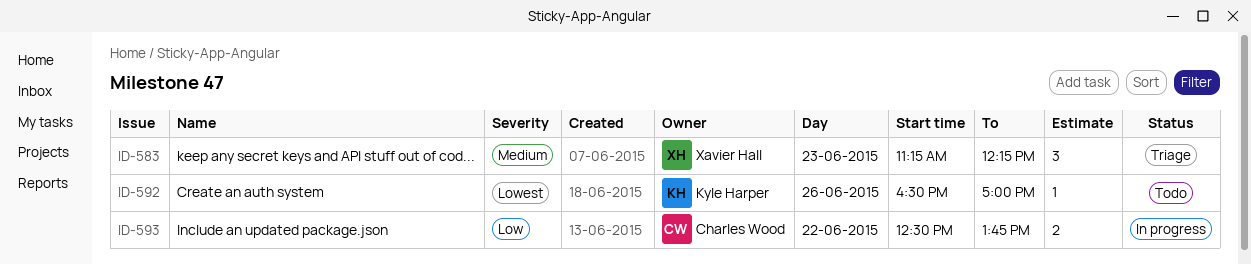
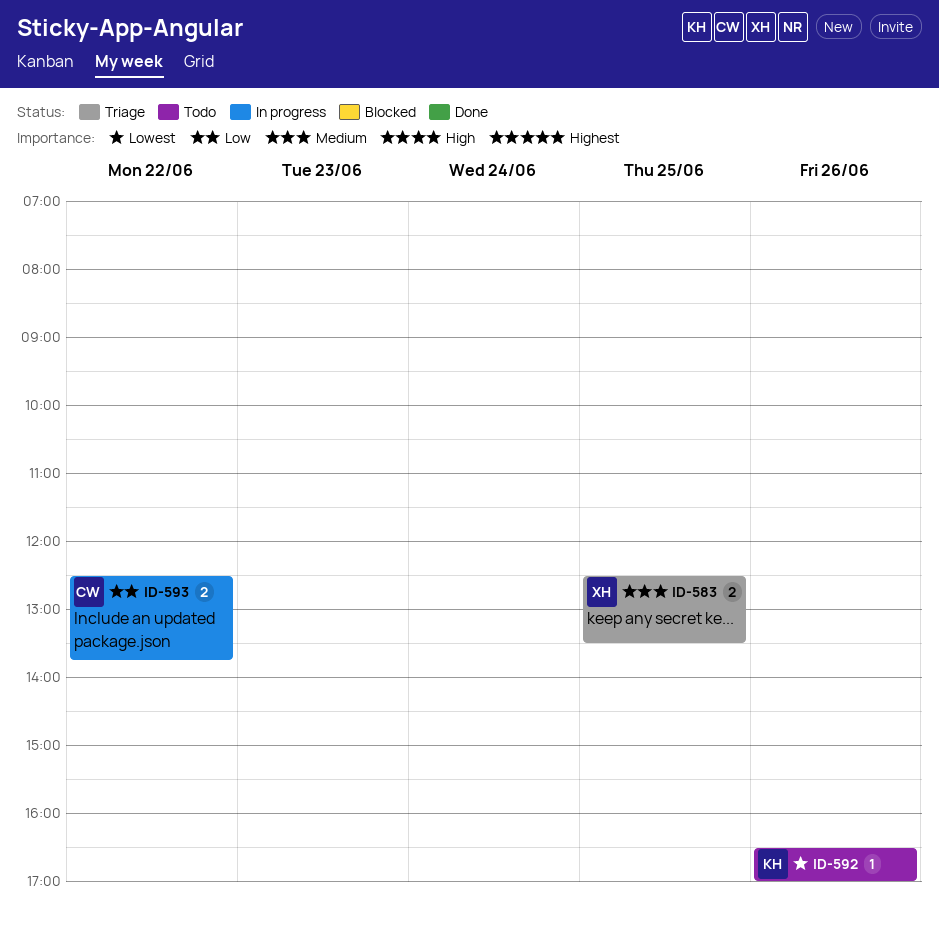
ID-583, estimate: 3 -> 2
ID-583, day: Jun 23 -> Jun 25
ID-583, begins: 11:15 -> 12:30
ID-583, ends: 12:15 -> 13:30

